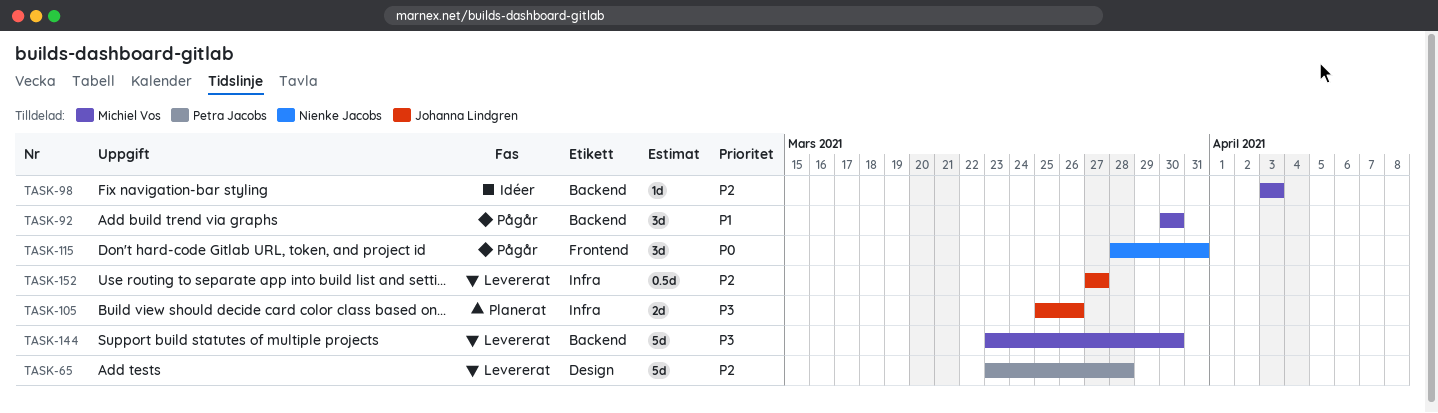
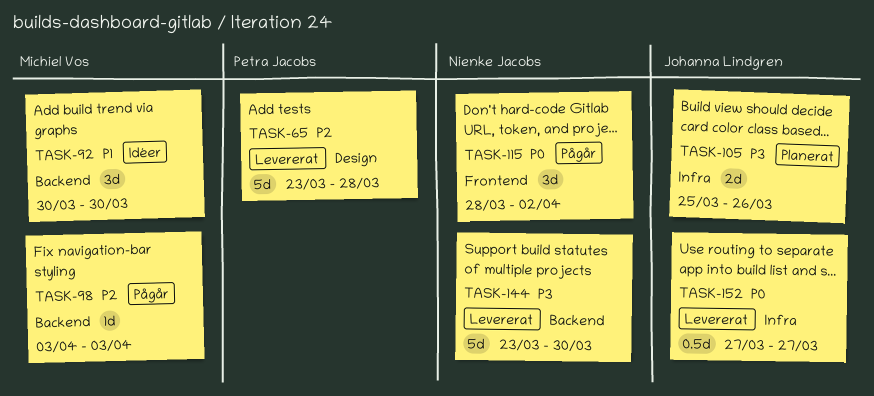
TASK-92, status: Pågår -> Idéer
TASK-98, status: Idéer -> Pågår
TASK-115, due: Mar 31 -> Apr 2
TASK-144, owner: Michiel Vos -> Nienke Jacobs
TASK-152, priority: P2 -> P0

